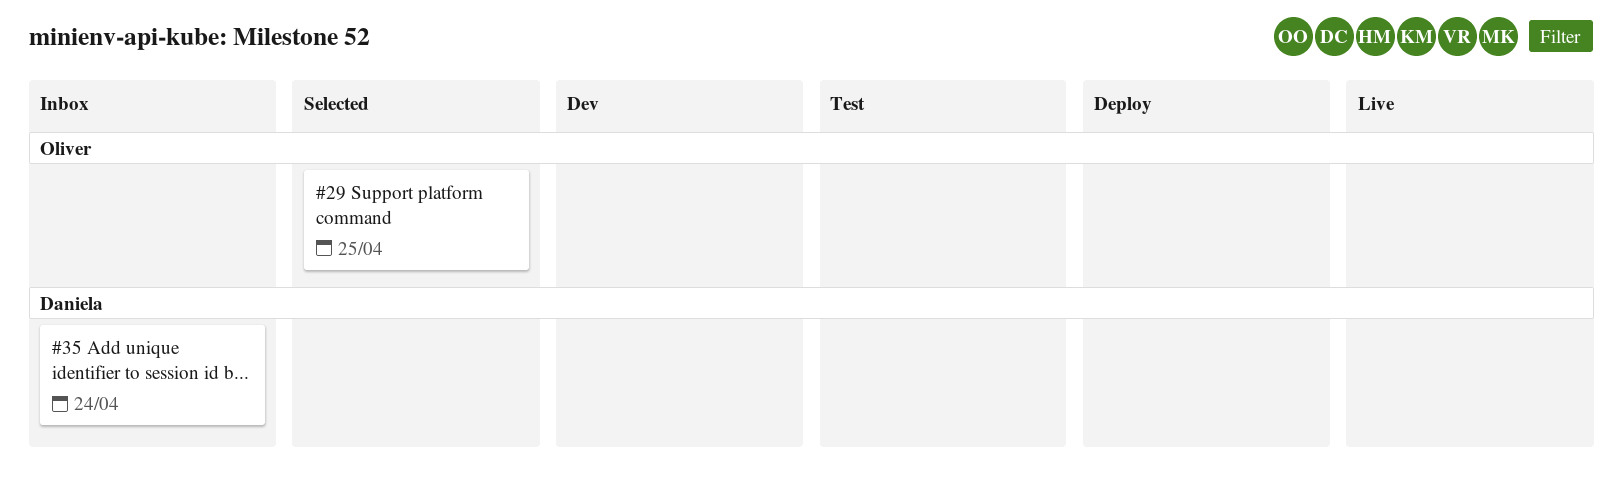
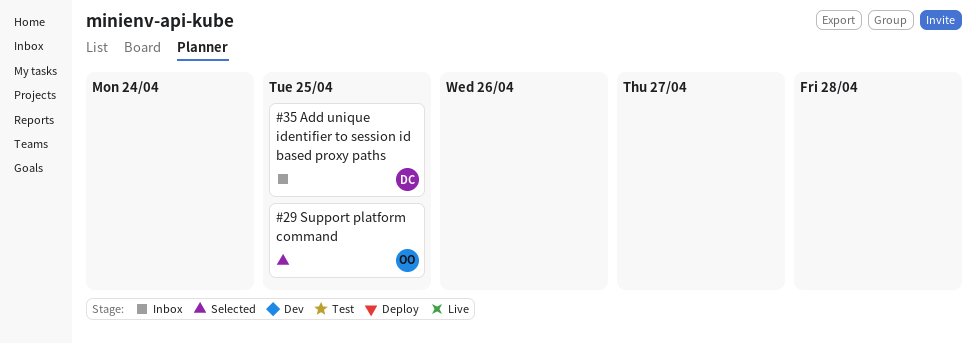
#35, due: Apr 24 -> Apr 25

